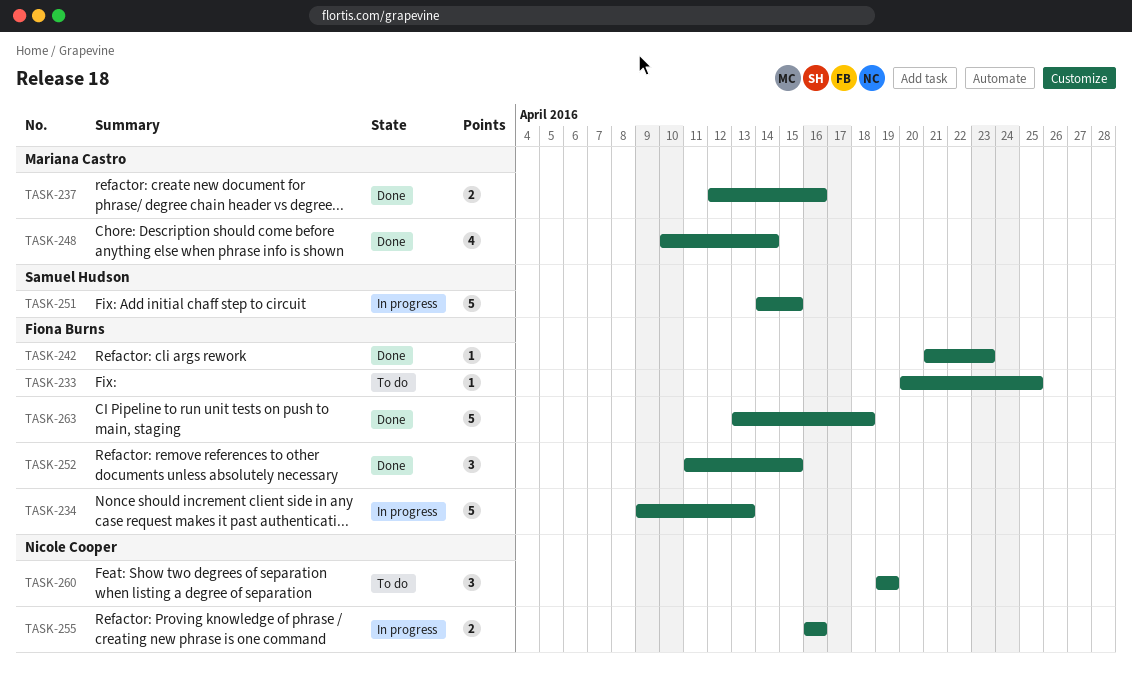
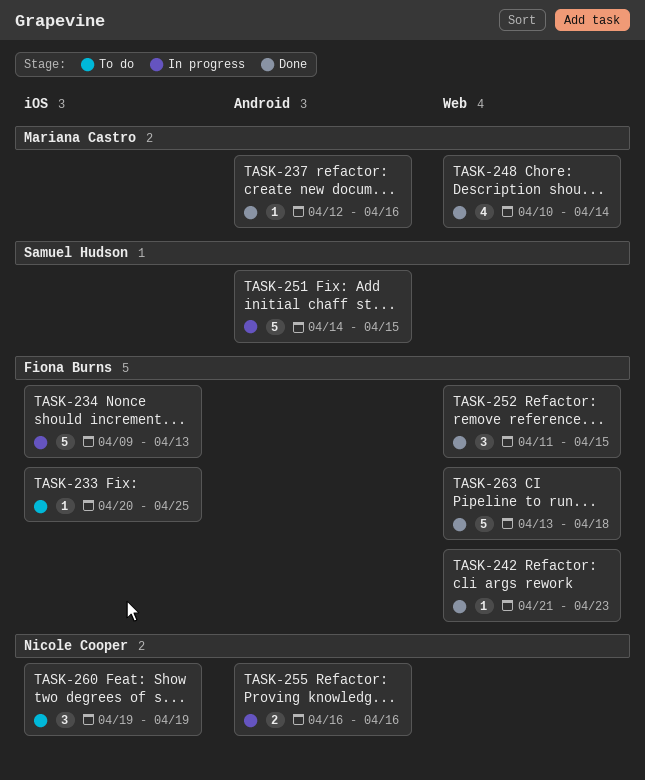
TASK-237, estimate: 2 -> 1

